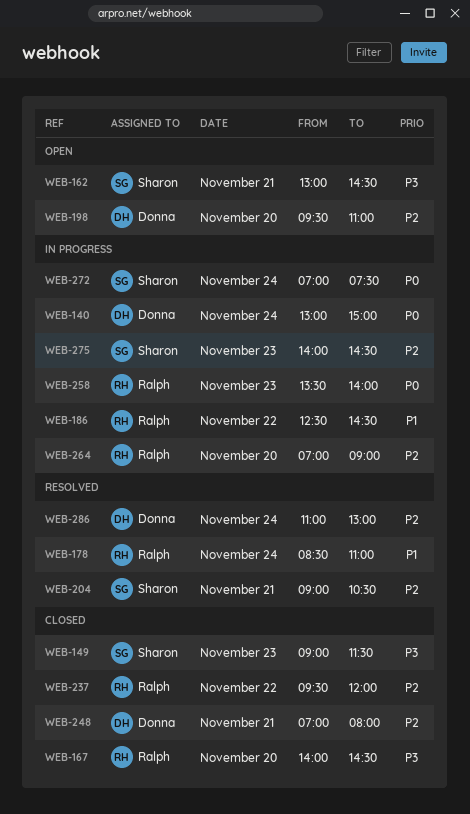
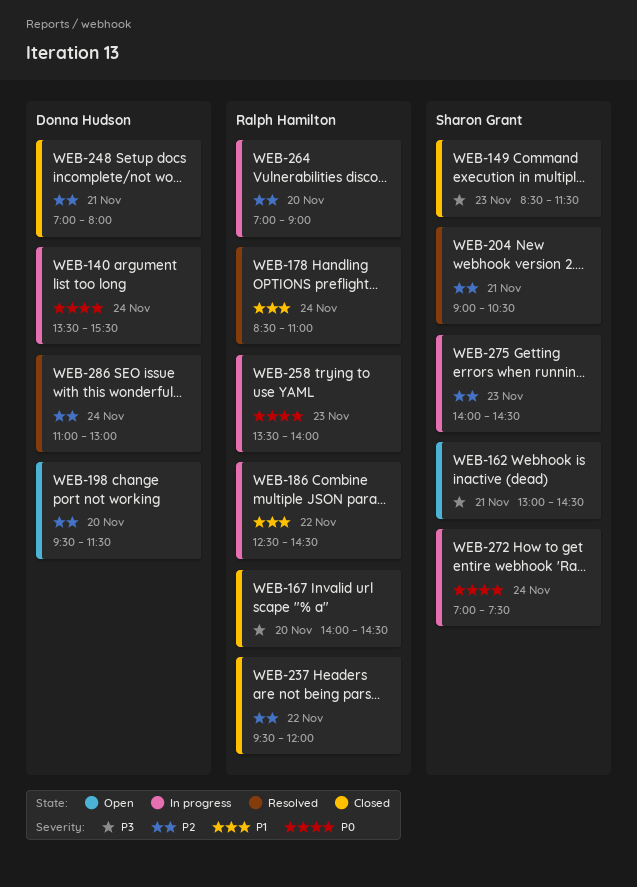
WEB-140, begins: 13:00 -> 13:30
WEB-140, ends: 15:00 -> 15:30
WEB-149, begins: 09:00 -> 08:30
WEB-198, ends: 11:00 -> 11:30

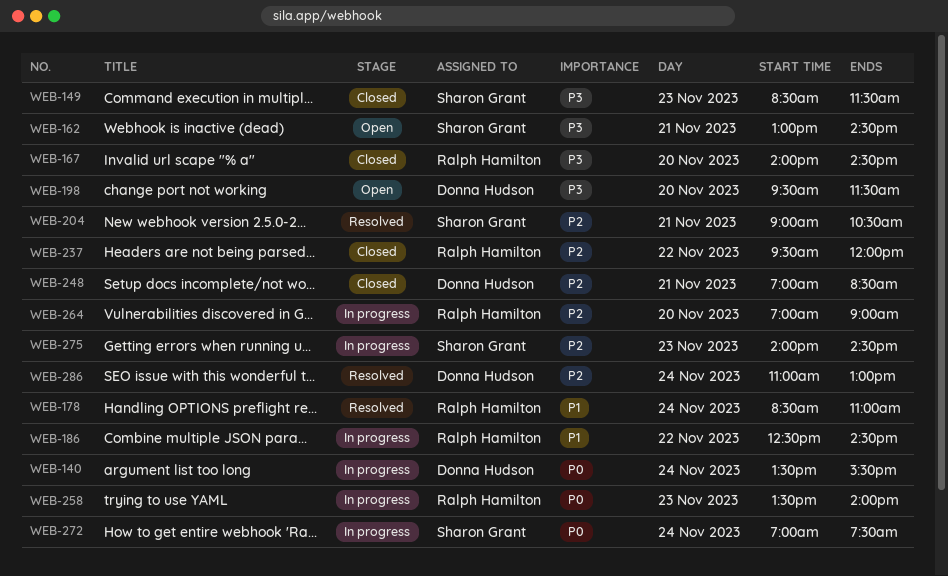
WEB-198, priority: P2 -> P3
WEB-248, ends: 08:00 -> 08:30

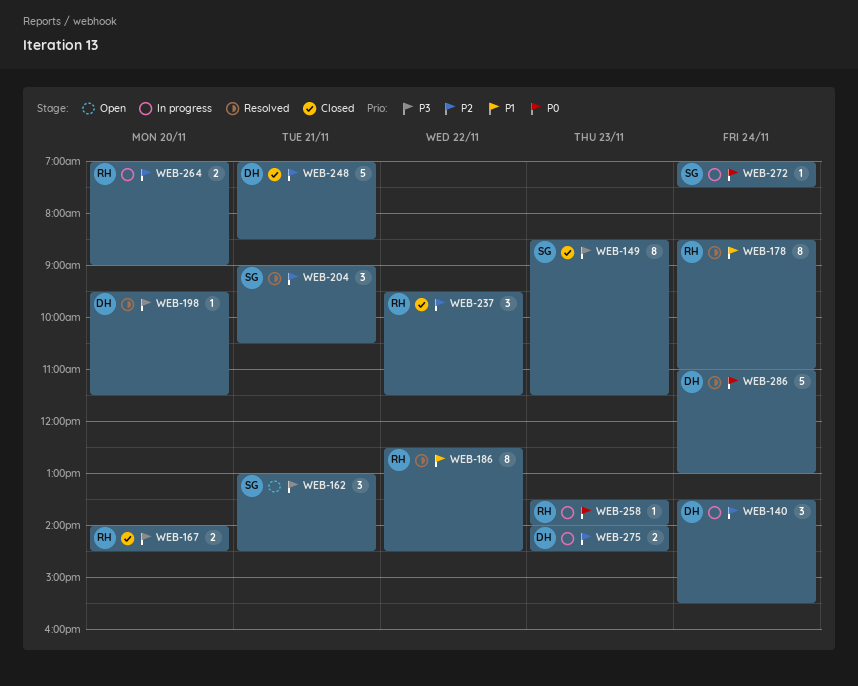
WEB-140, priority: P0 -> P2
WEB-186, status: In progress -> Resolved
WEB-198, status: Open -> Resolved
WEB-237, ends: 12:00 -> 11:30
WEB-275, owner: Sharon Grant -> Donna Hudson
WEB-286, priority: P2 -> P0

